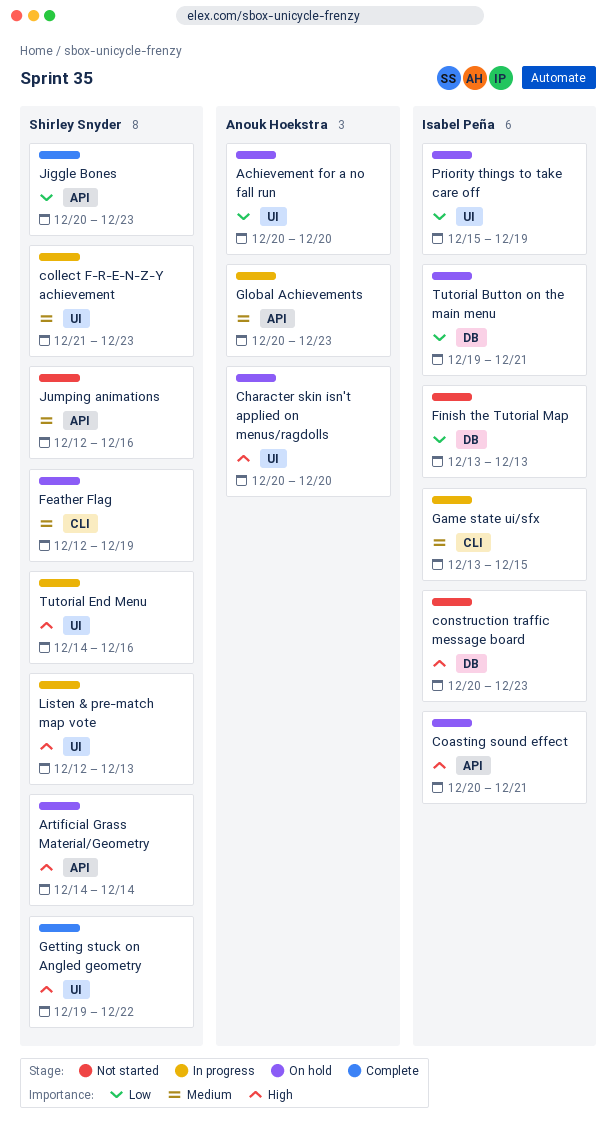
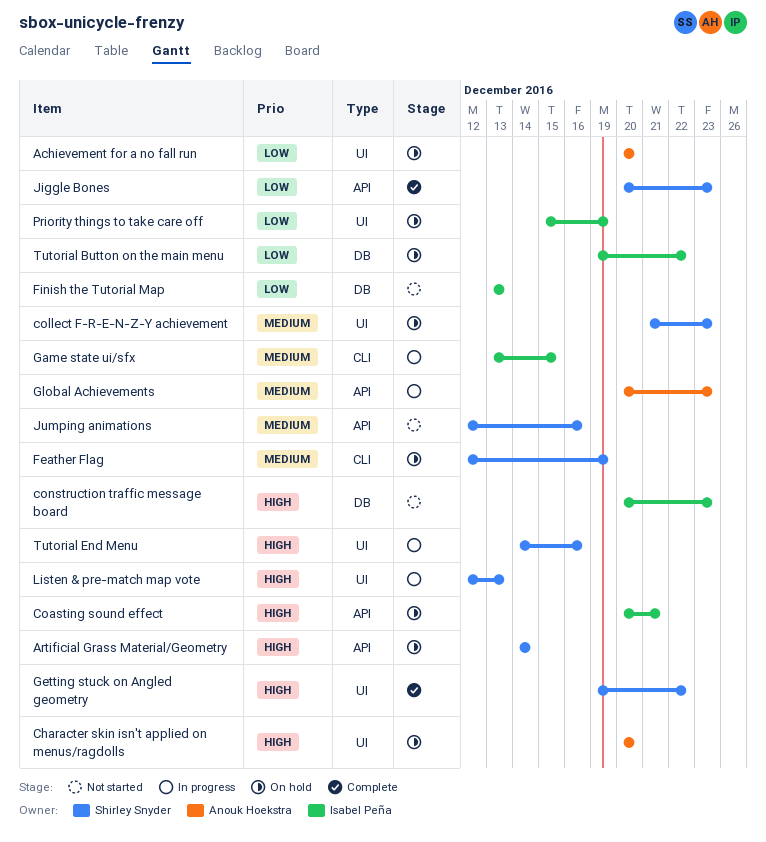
collect F-R-E-N-Z-Y achievement, status: In progress -> On hold
Tutorial Button on the main menu, due: Dec 21 -> Dec 22

